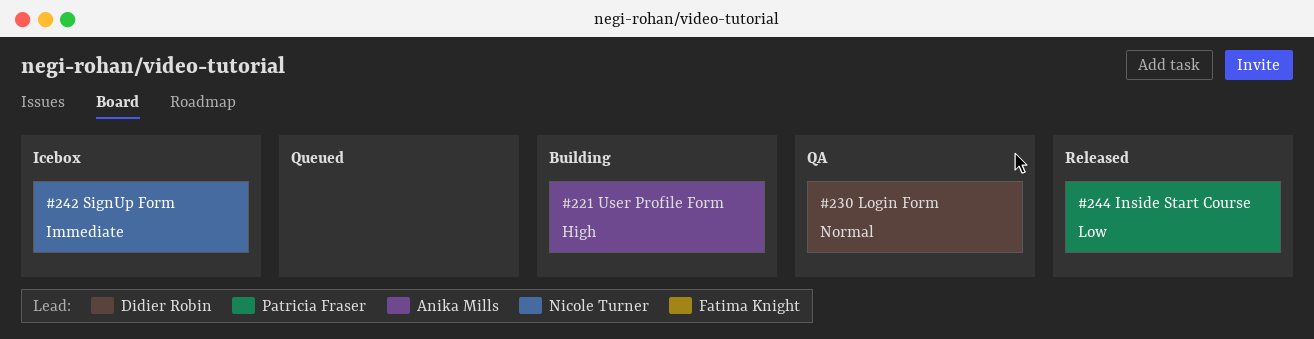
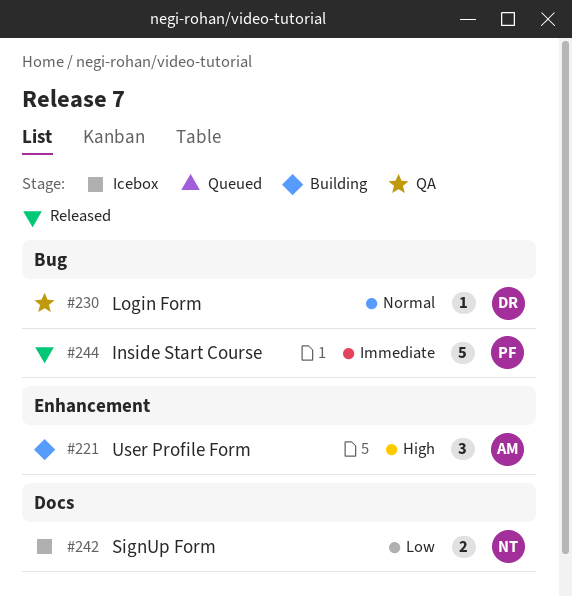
#242, priority: Immediate -> Low
#244, priority: Low -> Immediate

